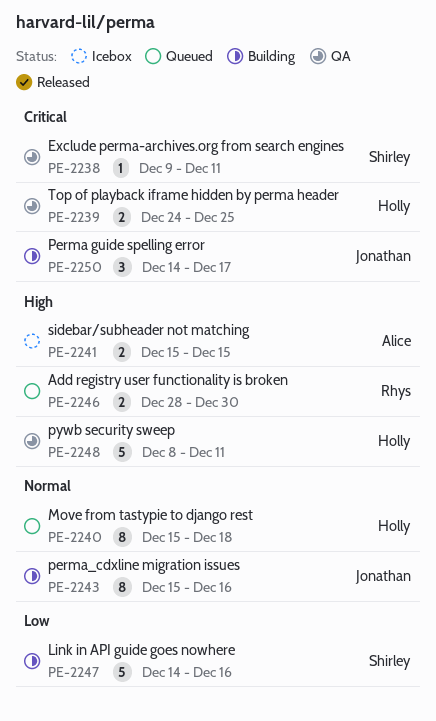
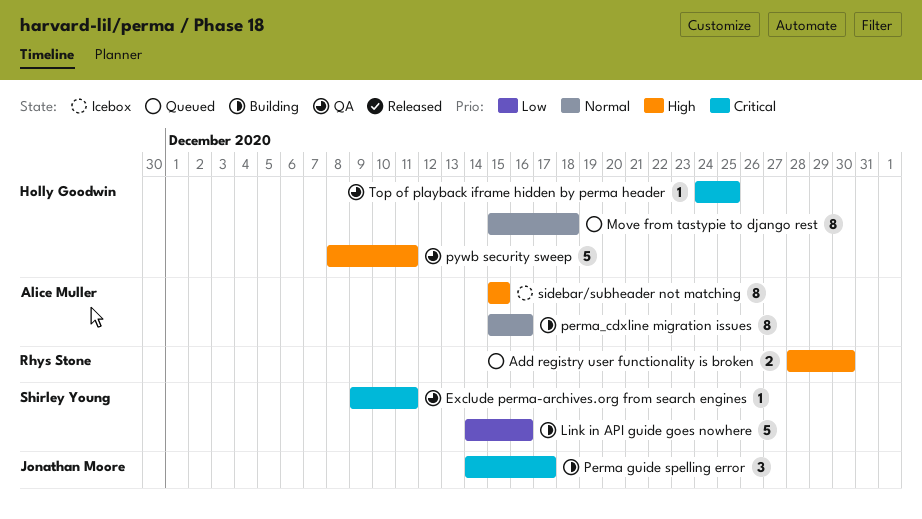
perma_cdxline migration issues, owner: Jonathan Moore -> Alice Muller
sidebar/subheader not matching, estimate: 2 -> 8
Top of playback iframe hidden by perma header, estimate: 2 -> 1

